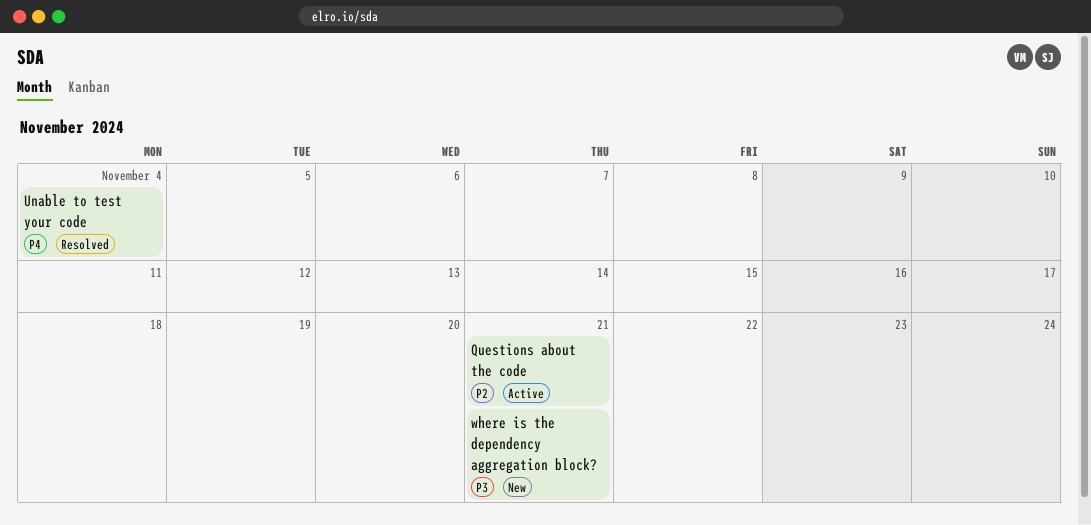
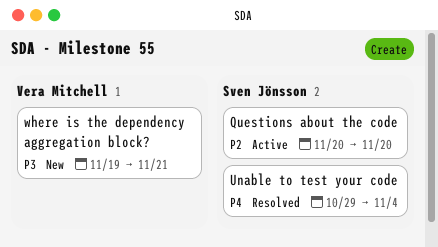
Questions about the code, due: Nov 21 -> Nov 20

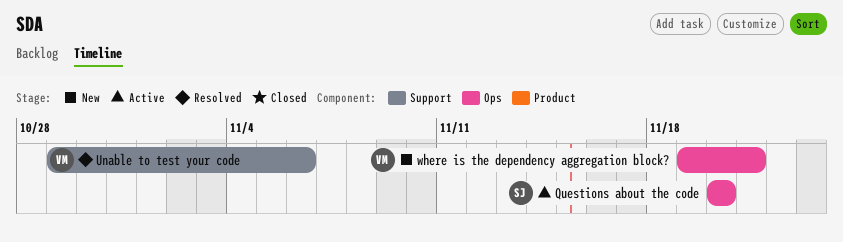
Unable to test your code, owner: Sven Jönsson -> Vera Mitchell
Unable to test your code, due: Nov 4 -> Nov 6

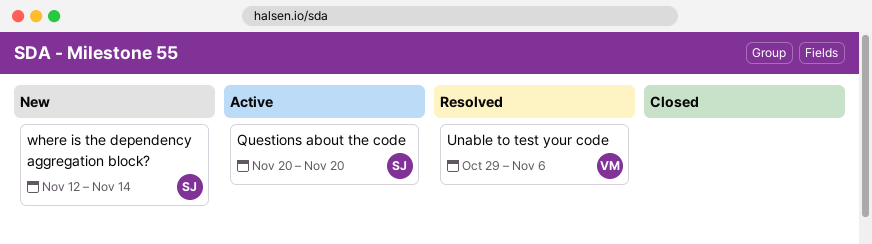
where is the dependency aggregation block?, owner: VM -> SJ
where is the dependency aggregation block?, start: Nov 19 -> Nov 12
where is the dependency aggregation block?, due: Nov 21 -> Nov 14

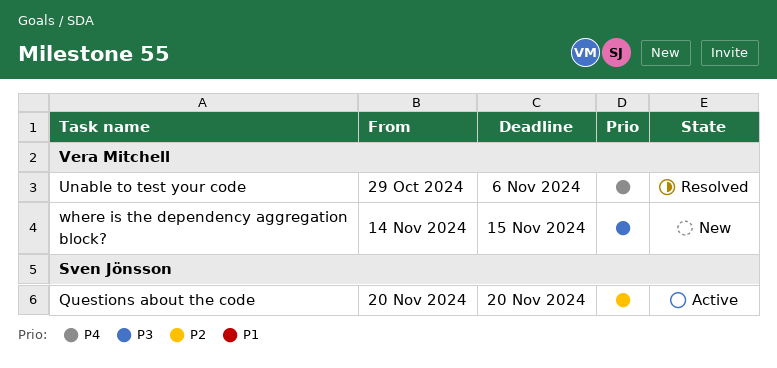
where is the dependency aggregation block?, owner: Sven Jönsson -> Vera Mitchell
where is the dependency aggregation block?, start: Nov 12 -> Nov 14
where is the dependency aggregation block?, due: Nov 14 -> Nov 15

